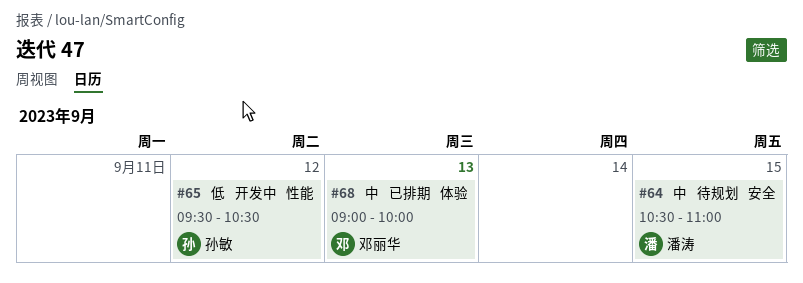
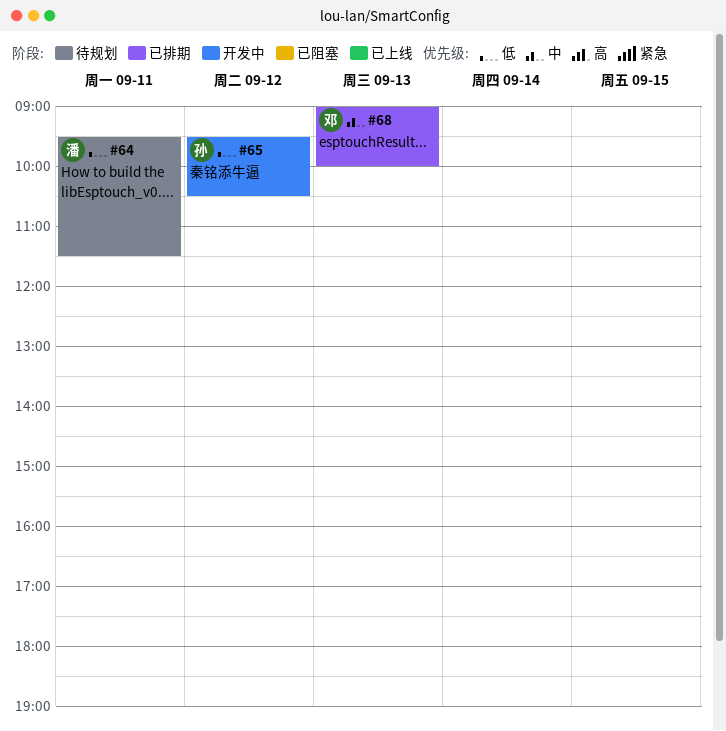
#64, priority: 中 -> 低
#64, day: Sep 15 -> Sep 11
#64, begins: 10:30 -> 09:30
#64, ends: 11:00 -> 11:30

